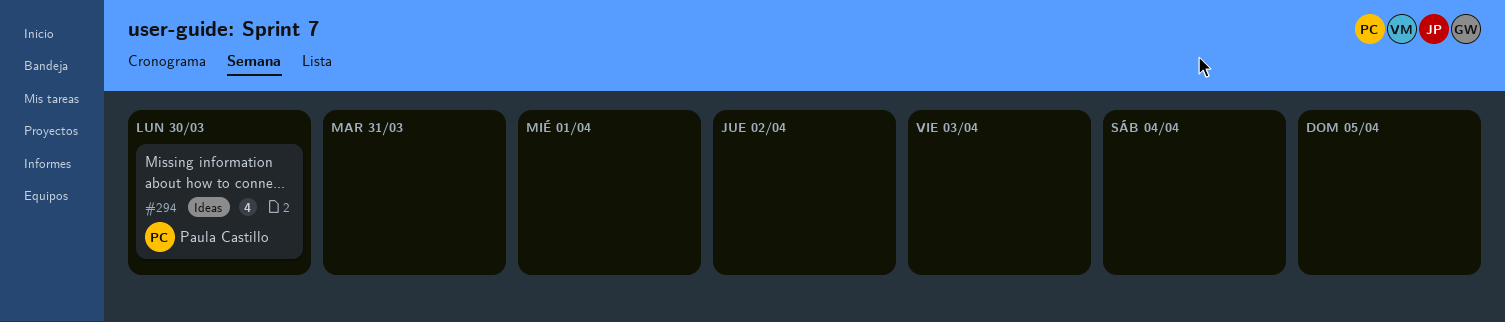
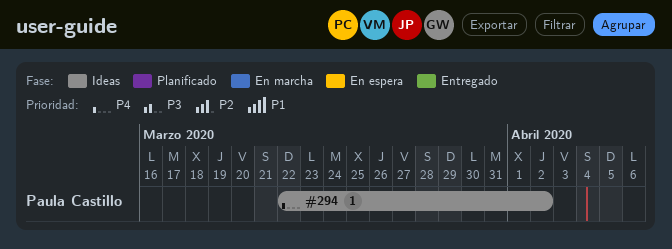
#294, estimate: 4 -> 1
#294, due: Mar 30 -> Apr 2

